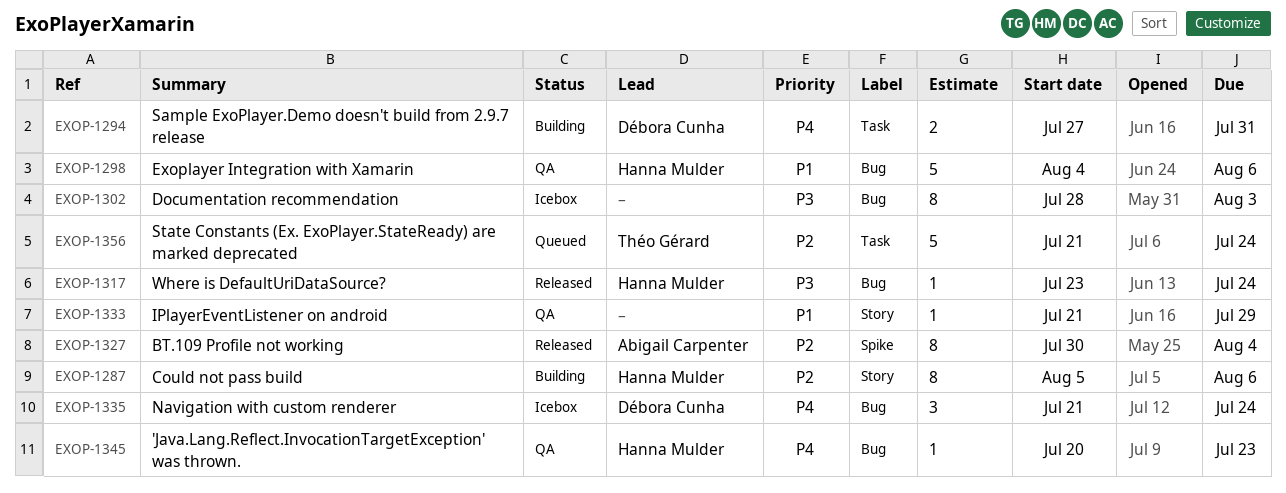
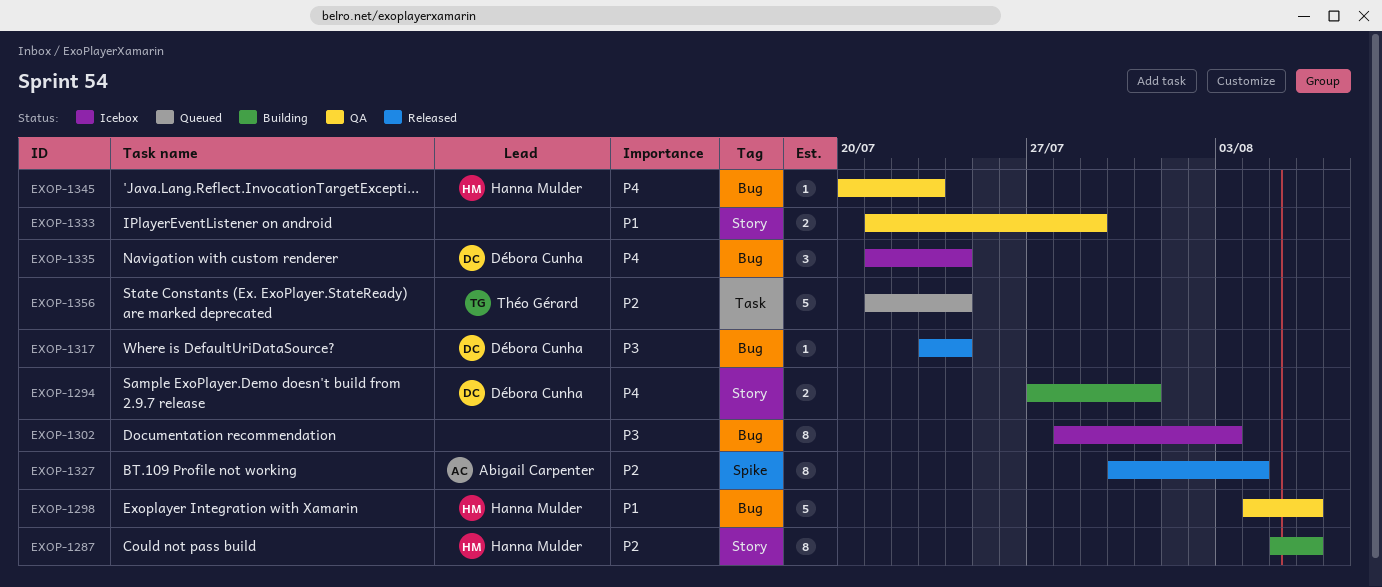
EXOP-1294, label: Task -> Story
EXOP-1317, owner: Hanna Mulder -> Débora Cunha
EXOP-1333, estimate: 1 -> 2

